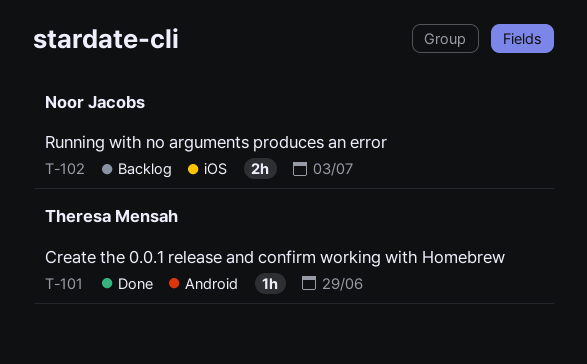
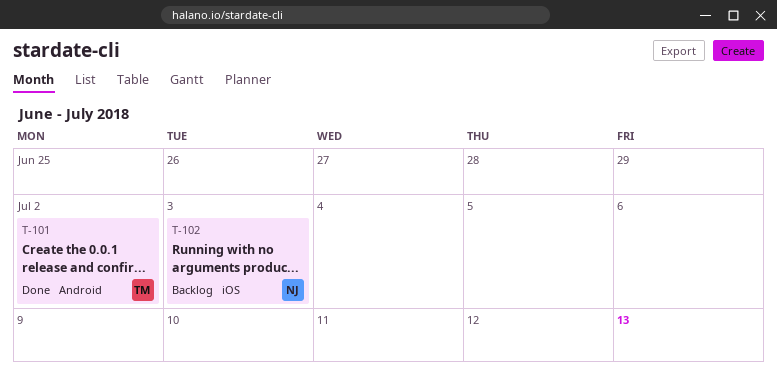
T-101, due: Jun 29 -> Jul 2

